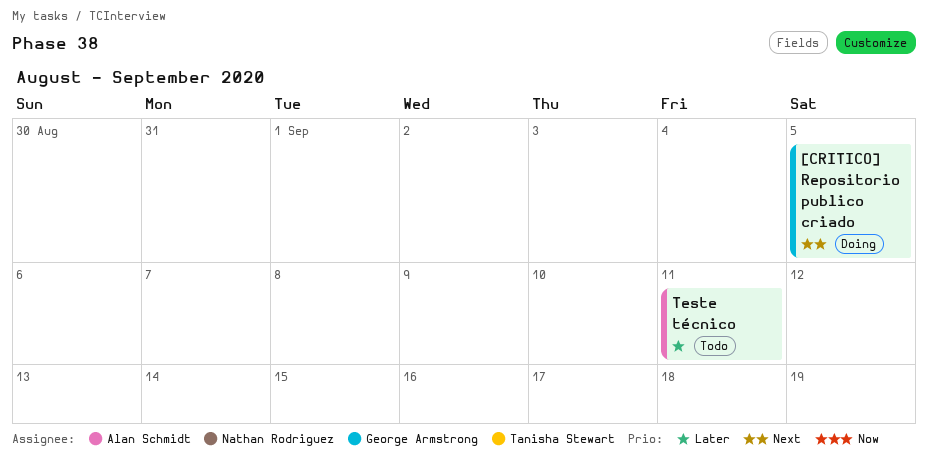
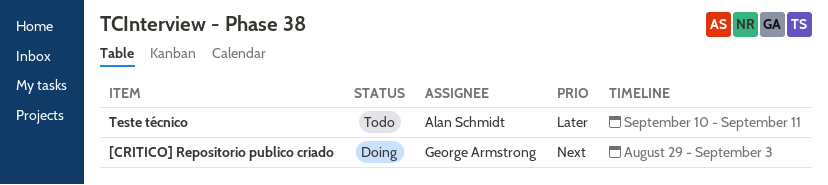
[CRITICO] Repositorio publico criado, due: Sep 5 -> Sep 3

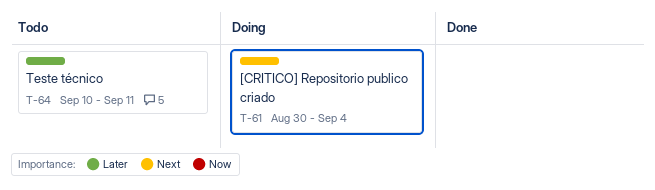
[CRITICO] Repositorio publico criado, start: Aug 29 -> Aug 30
[CRITICO] Repositorio publico criado, due: Sep 3 -> Sep 4

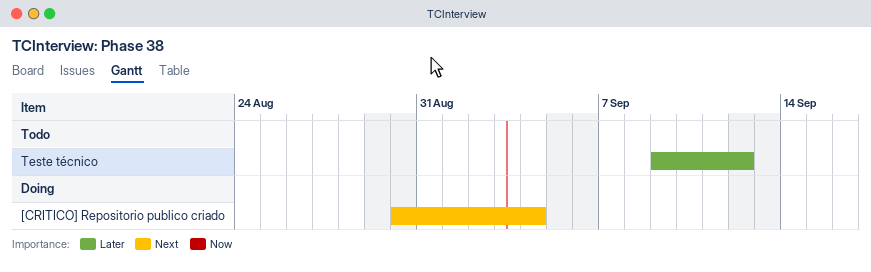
Teste técnico, start: Sep 10 -> Sep 9
Teste técnico, due: Sep 11 -> Sep 12

